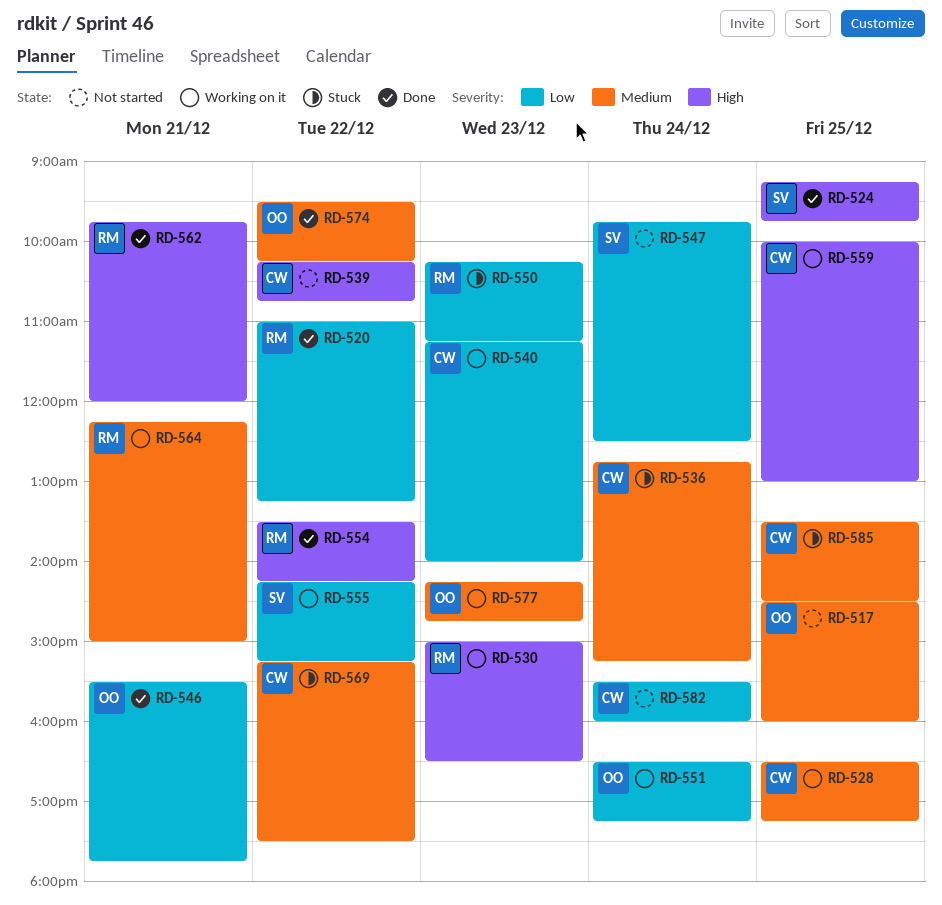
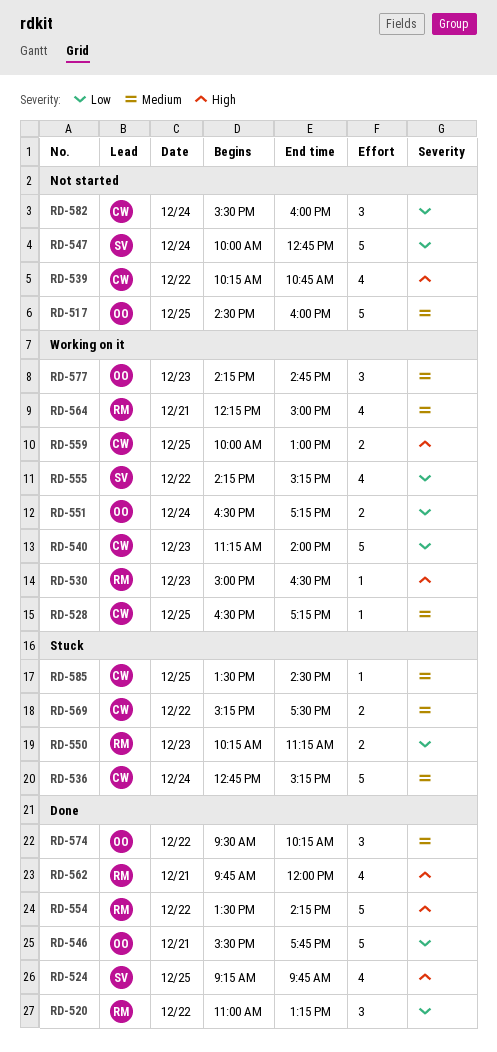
RD-547, begins: 09:45 -> 10:00
RD-547, ends: 12:30 -> 12:45

